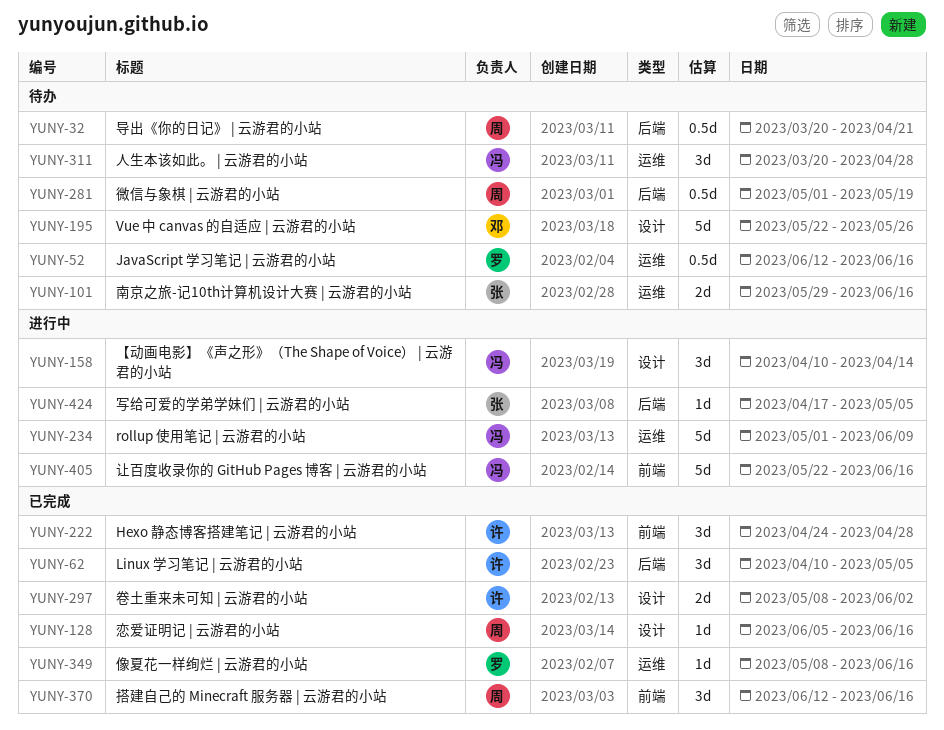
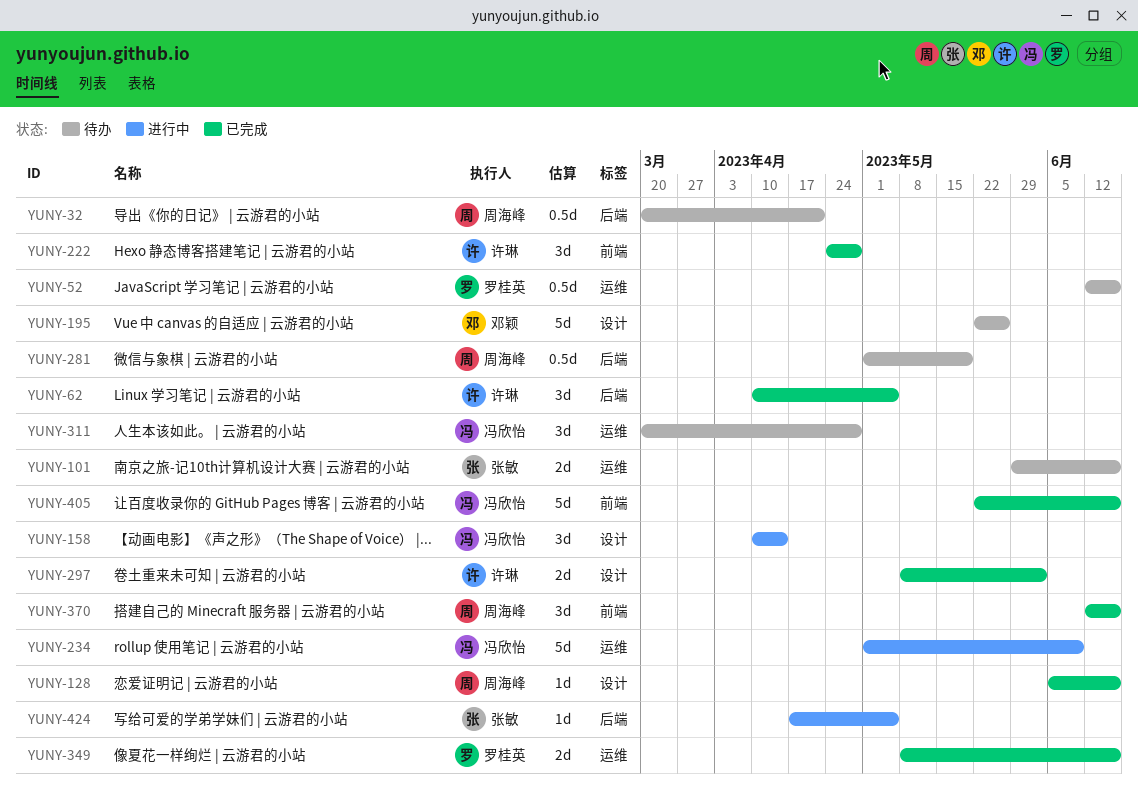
YUNY-349, estimate: 1d -> 2d
YUNY-405, status: 进行中 -> 已完成

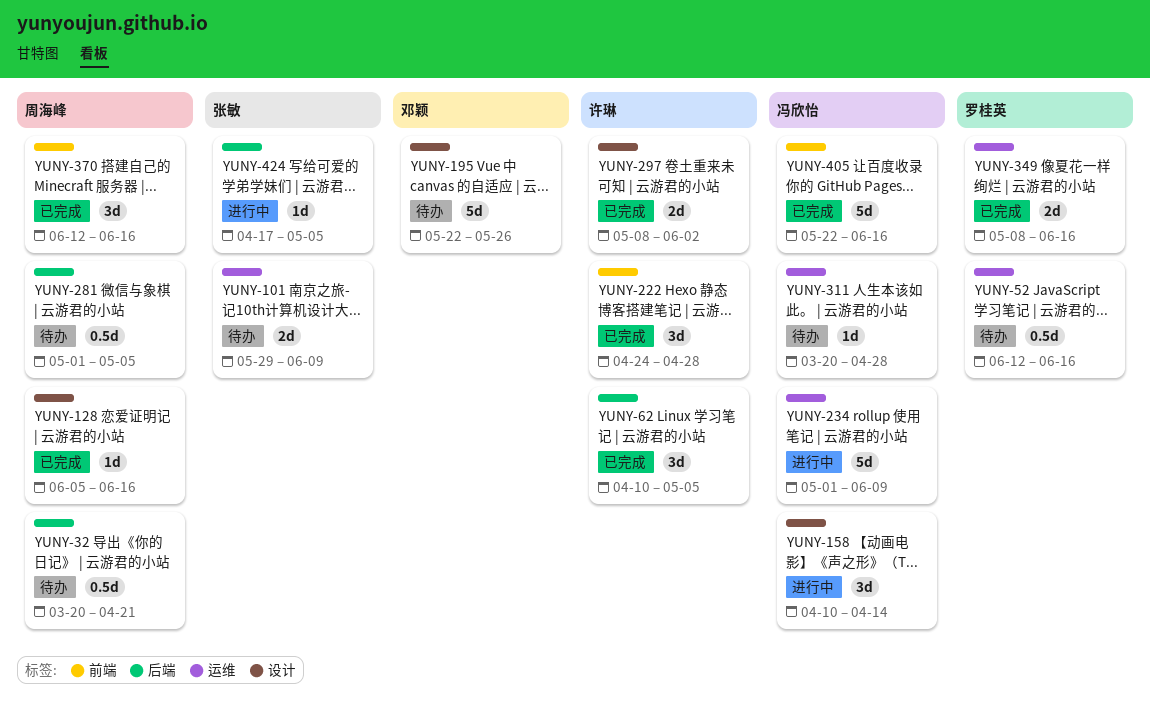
YUNY-101, due: Jun 16 -> Jun 9
YUNY-281, due: May 19 -> May 5
YUNY-311, estimate: 3d -> 1d

